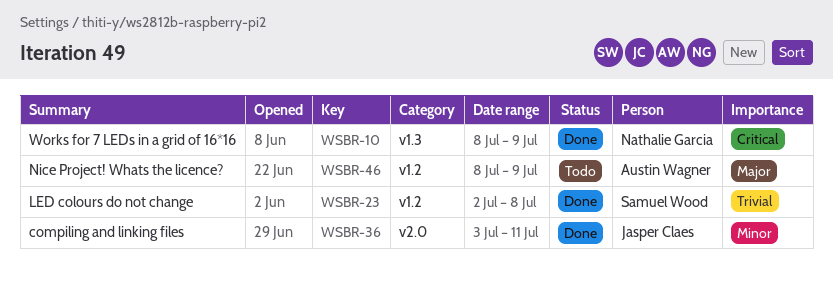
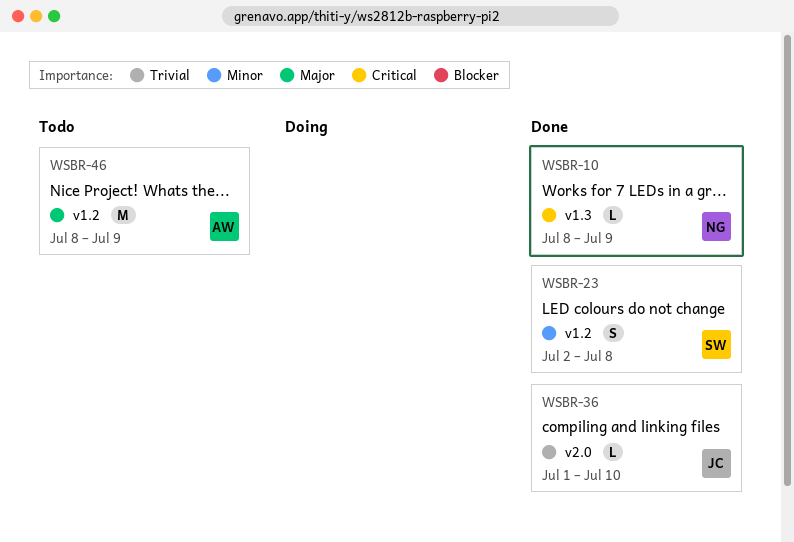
WSBR-23, priority: Trivial -> Minor
WSBR-36, priority: Minor -> Trivial
WSBR-36, start: Jul 3 -> Jul 1
WSBR-36, due: Jul 11 -> Jul 10

